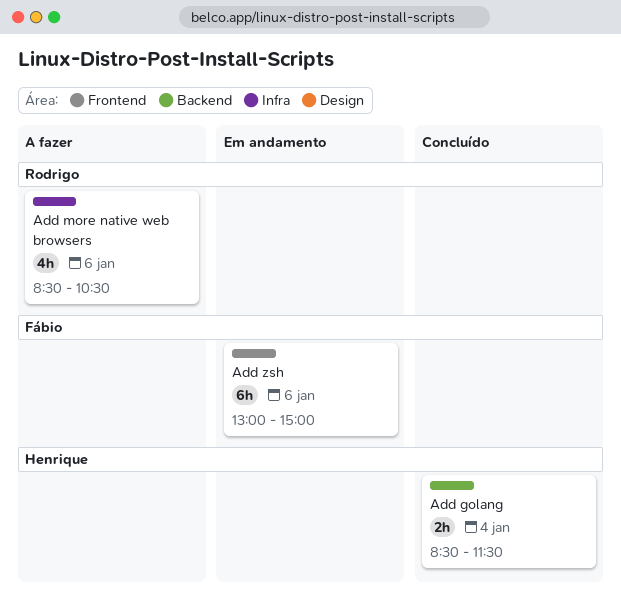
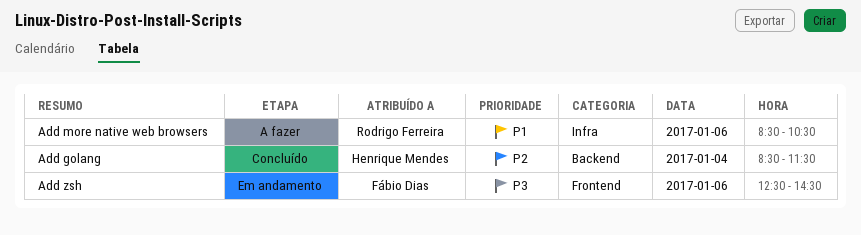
Add zsh, begins: 13:00 -> 12:30
Add zsh, ends: 15:00 -> 14:30

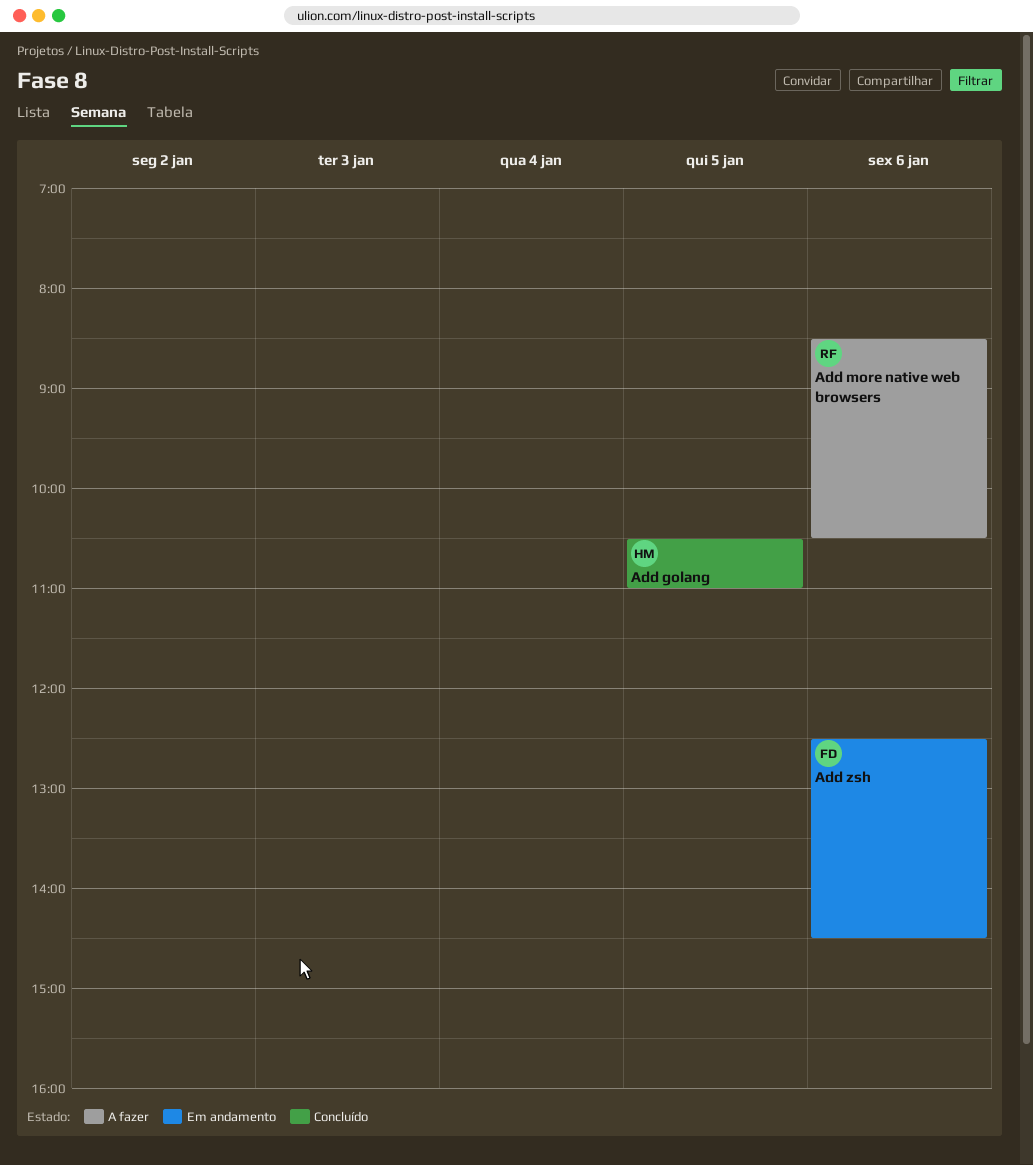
Add golang, day: Jan 4 -> Jan 5
Add golang, begins: 08:30 -> 10:30
Add golang, ends: 11:30 -> 11:00

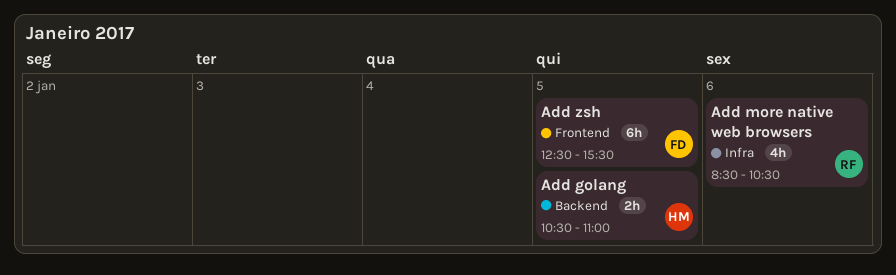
Add zsh, day: Jan 6 -> Jan 5
Add zsh, ends: 14:30 -> 15:30

